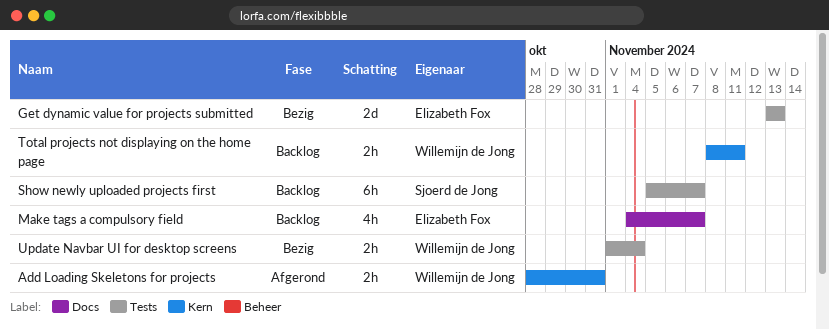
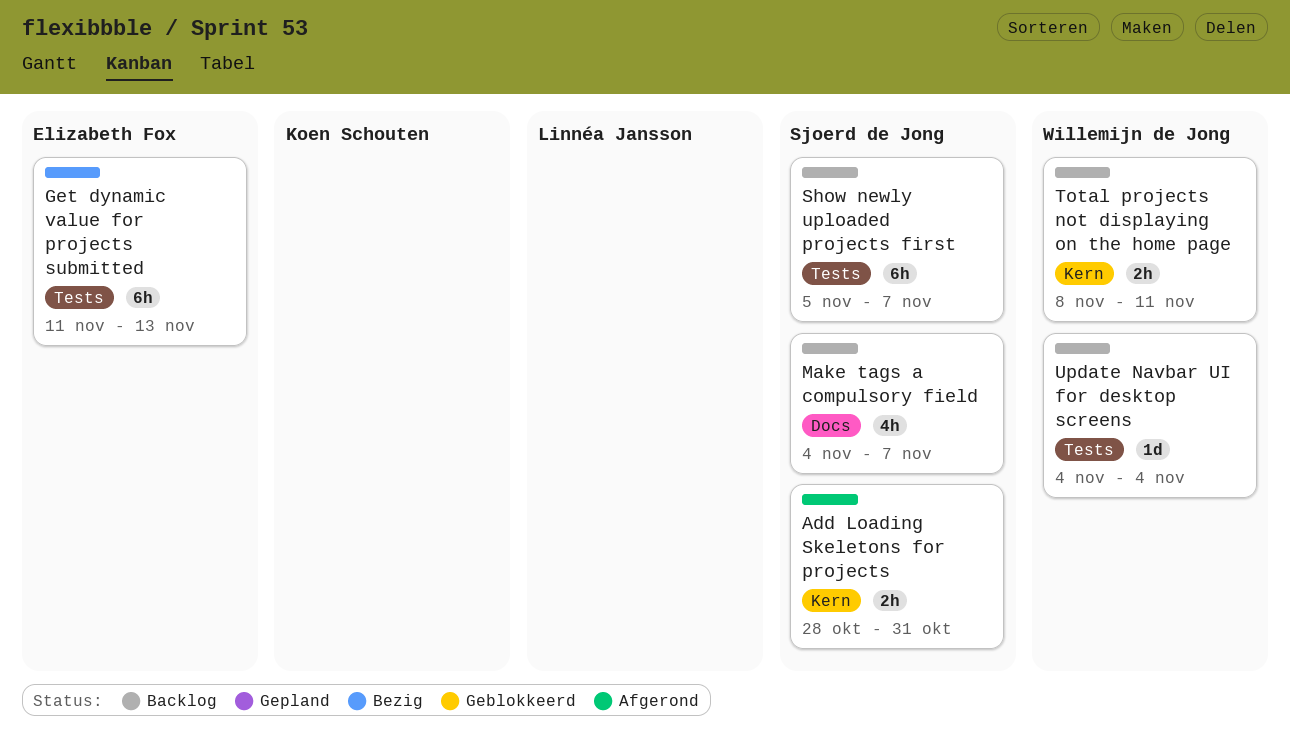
Add Loading Skeletons for projects, owner: Willemijn de Jong -> Sjoerd de Jong
Get dynamic value for projects submitted, estimate: 2d -> 6h
Get dynamic value for projects submitted, start: Nov 13 -> Nov 11
Make tags a compulsory field, owner: Elizabeth Fox -> Sjoerd de Jong
Update Navbar UI for desktop screens, status: Bezig -> Backlog
Update Navbar UI for desktop screens, estimate: 2h -> 1d
Update Navbar UI for desktop screens, start: Nov 1 -> Nov 4

